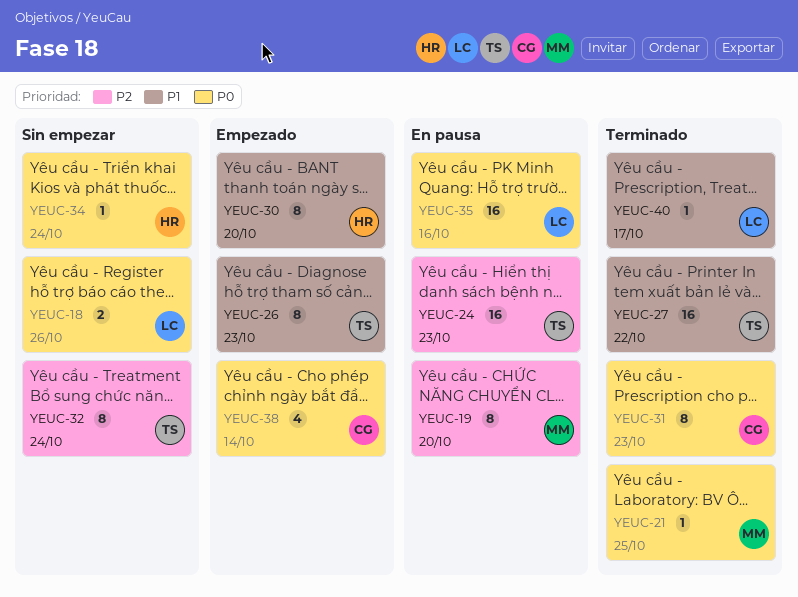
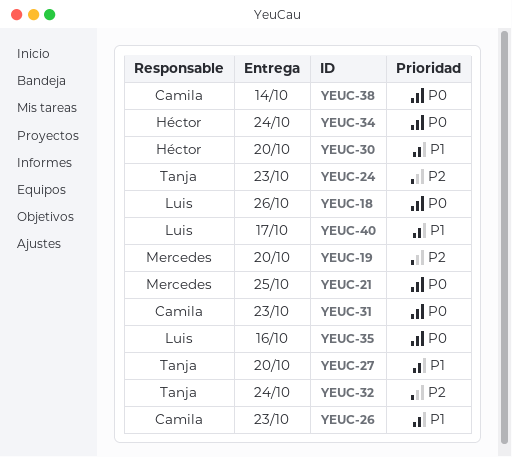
YEUC-26, owner: Tanja -> Camila
YEUC-27, due: Oct 22 -> Oct 20

